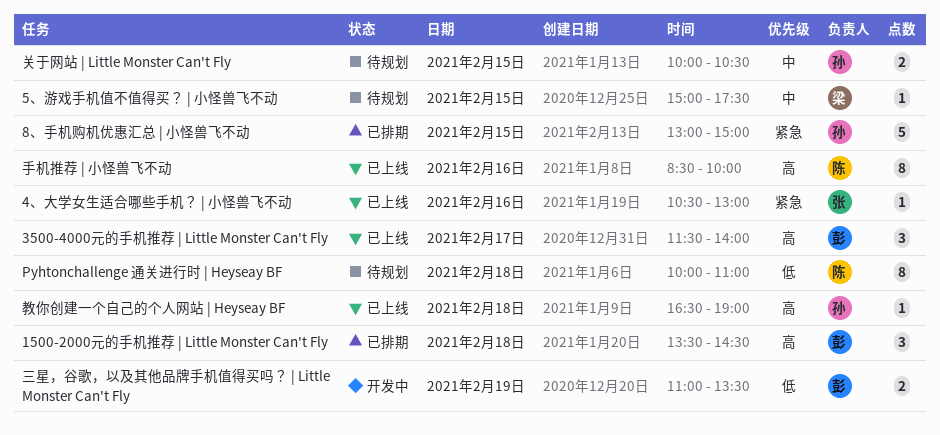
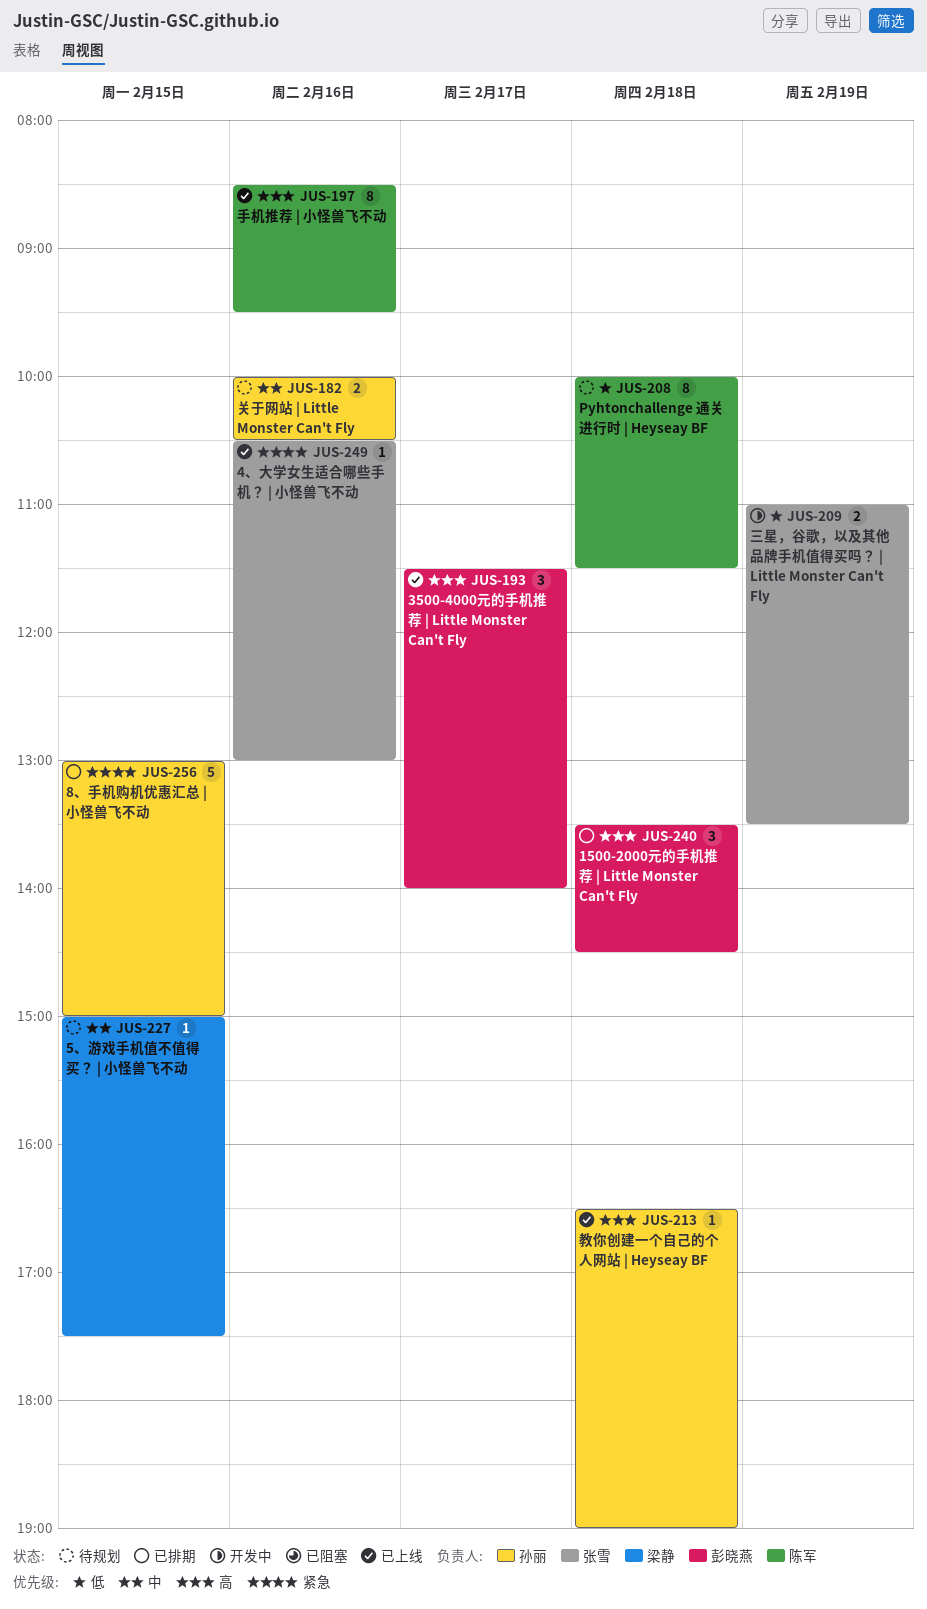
Pyhtonchallenge 通关进行时 | Heyseay BF, ends: 11:00 -> 11:30
三星，谷歌，以及其他品牌手机值得买吗？ | Little Monster Can't Fly, owner: 彭晓燕 -> 张雪
关于网站 | Little Monster Can't Fly, day: Feb 15 -> Feb 16
手机推荐 | 小怪兽飞不动, ends: 10:00 -> 09:30

